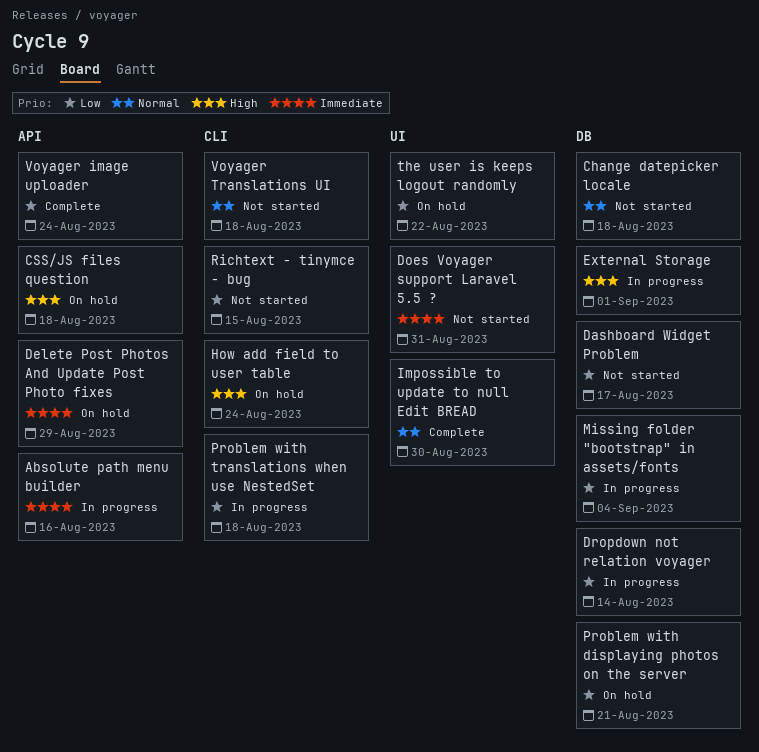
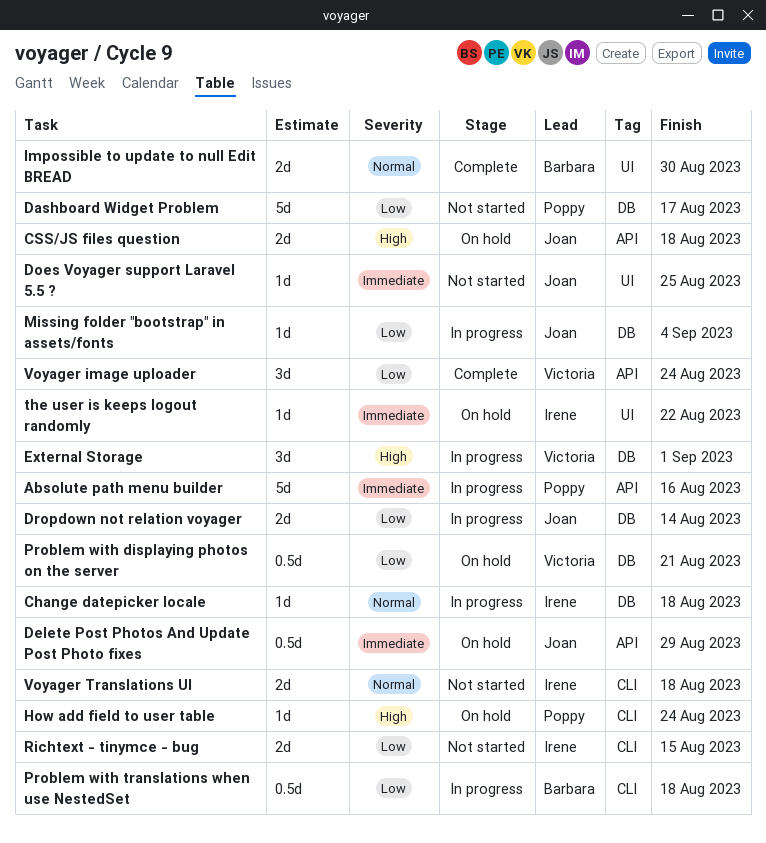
Change datepicker locale, status: Not started -> In progress
Does Voyager support Laravel 5.5 ?, due: Aug 31 -> Aug 25
the user is keeps logout randomly, priority: Low -> Immediate

